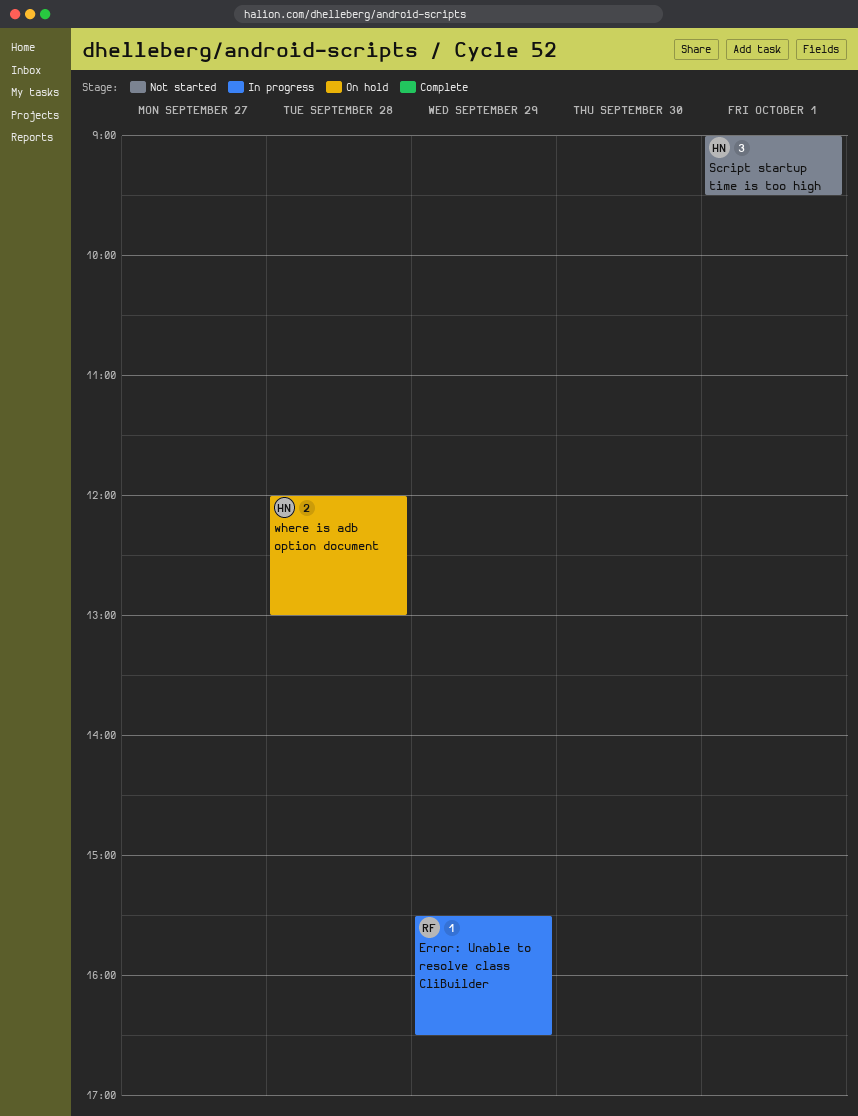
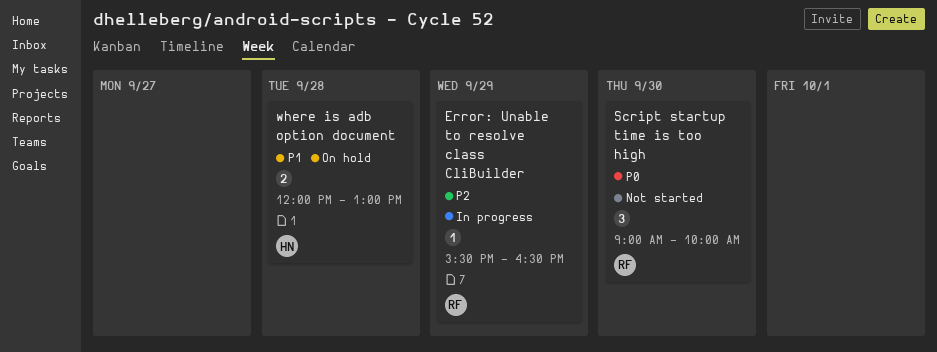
Script startup time is too high, owner: HN -> RF
Script startup time is too high, day: Oct 1 -> Sep 30
Script startup time is too high, ends: 09:30 -> 10:00

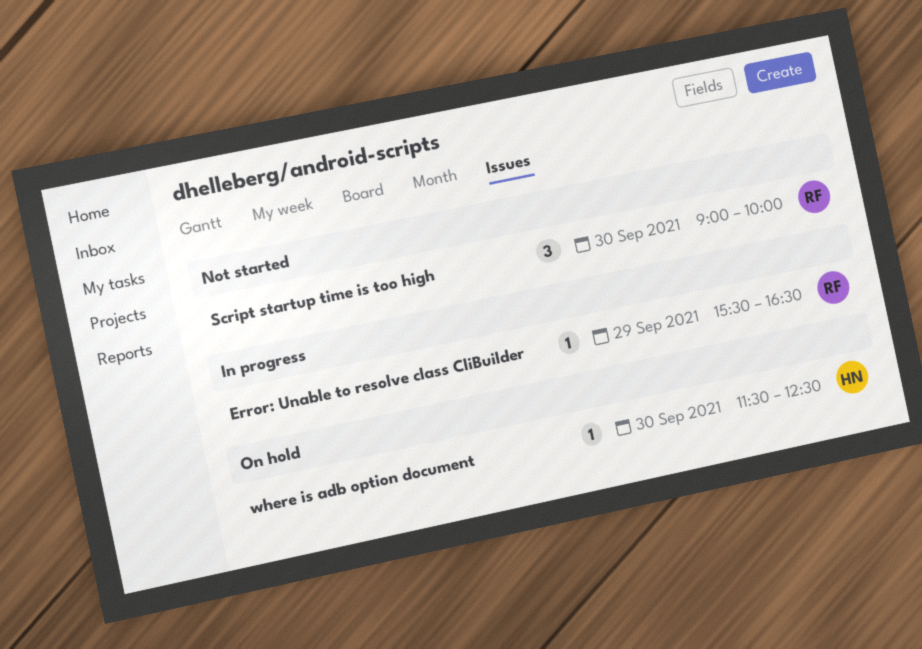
where is adb option document, estimate: 2 -> 1
where is adb option document, day: Sep 28 -> Sep 30
where is adb option document, begins: 12:00 -> 11:30
where is adb option document, ends: 13:00 -> 12:30

